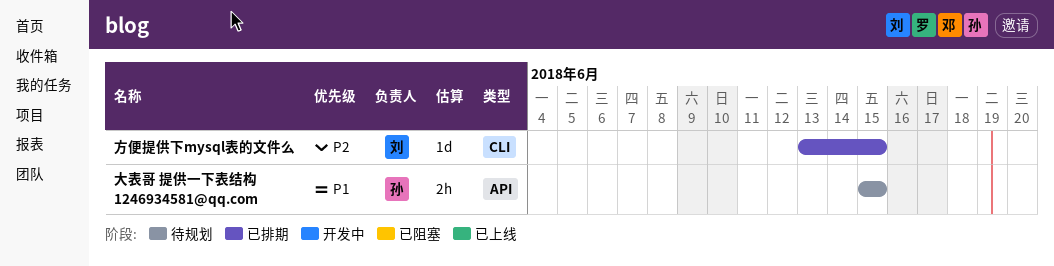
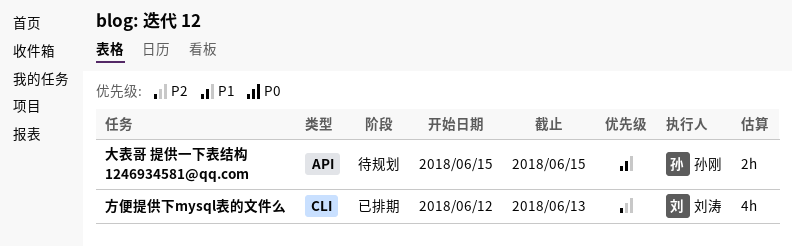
方便提供下mysql表的文件么, estimate: 1d -> 4h
方便提供下mysql表的文件么, start: Jun 13 -> Jun 12
方便提供下mysql表的文件么, due: Jun 15 -> Jun 13

